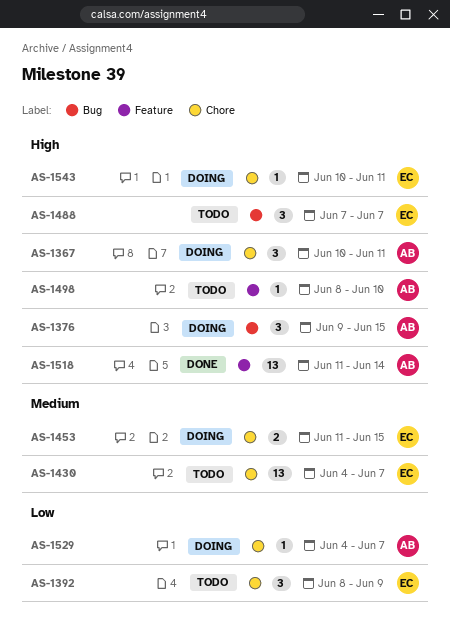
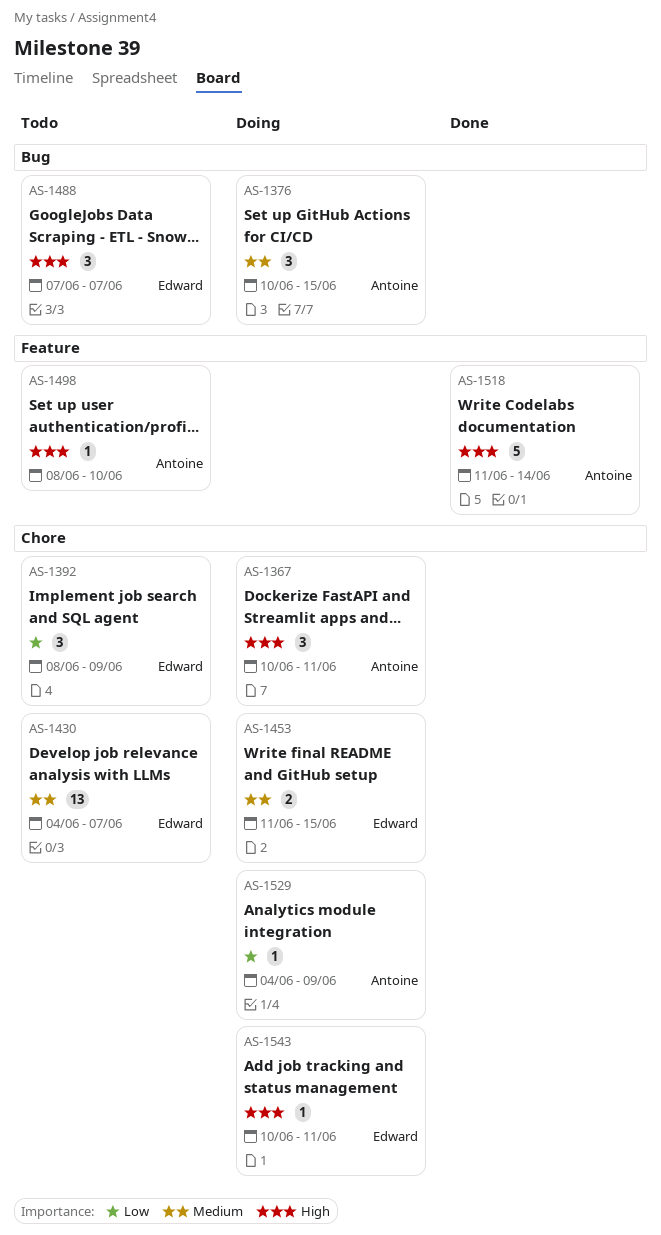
AS-1376, priority: High -> Medium
AS-1376, start: Jun 9 -> Jun 10
AS-1518, estimate: 13 -> 5
AS-1529, due: Jun 7 -> Jun 9

